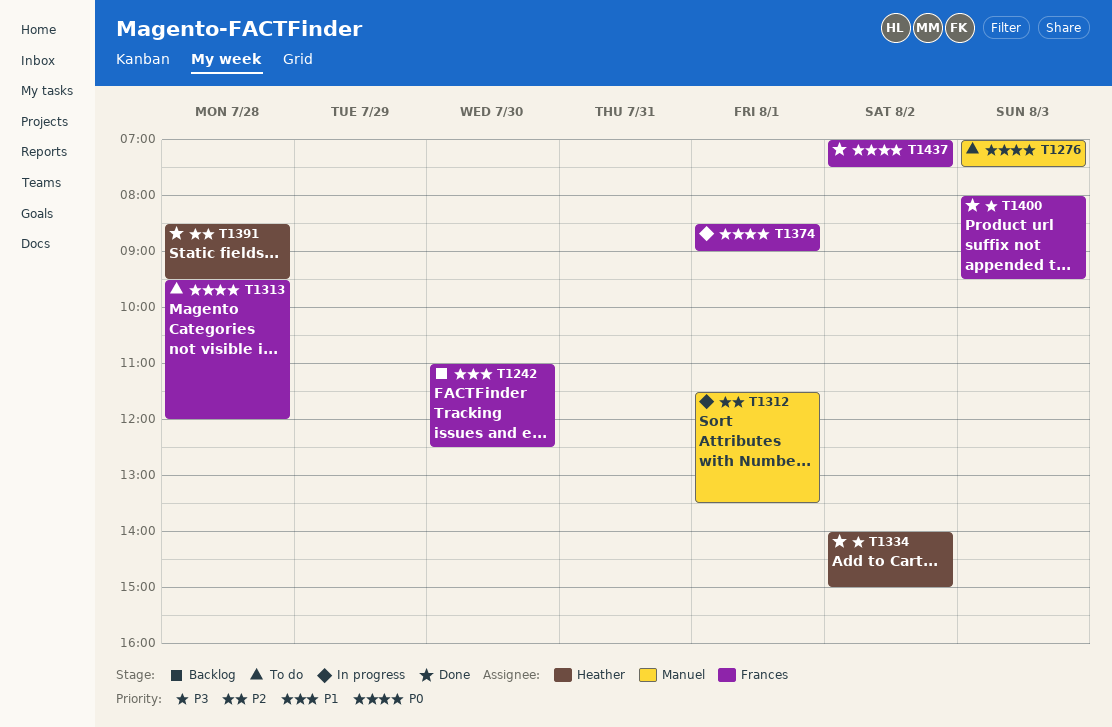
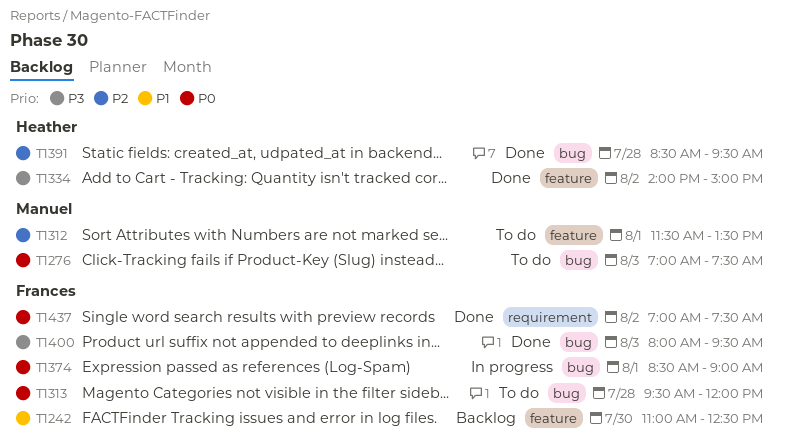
T1312, status: In progress -> To do

